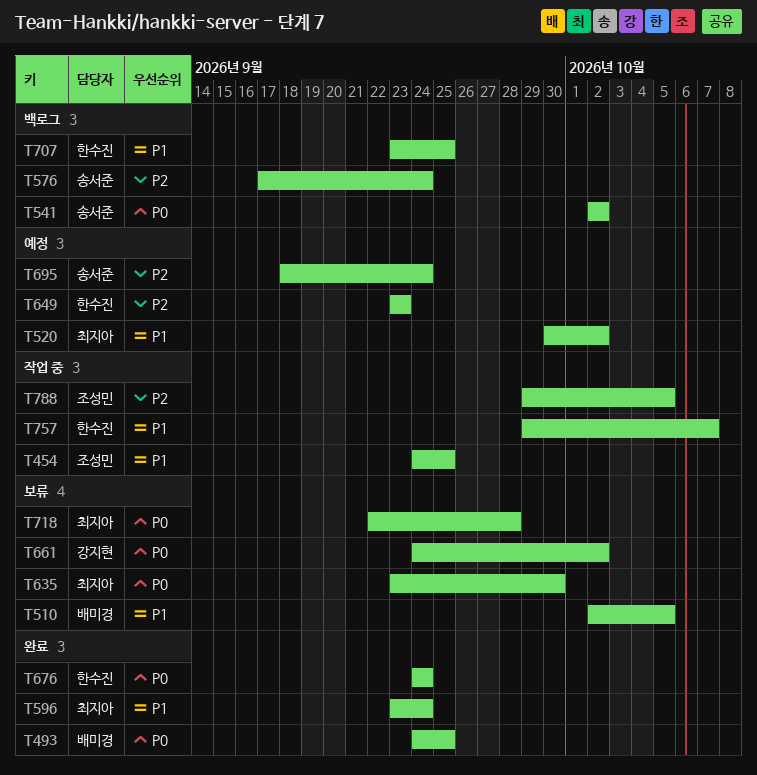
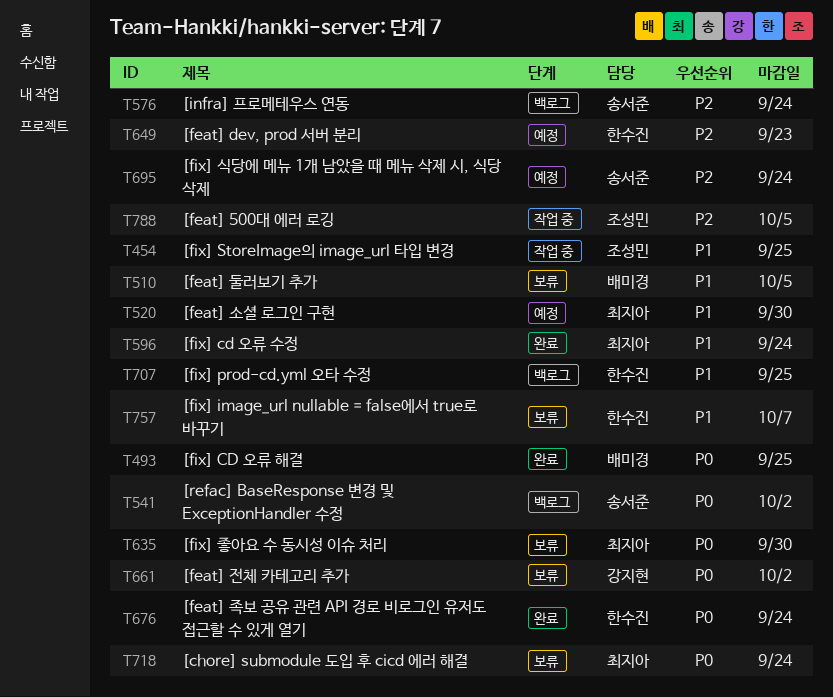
T520, due: Oct 2 -> Sep 30
T718, due: Sep 28 -> Sep 24
T757, status: 작업 중 -> 보류

